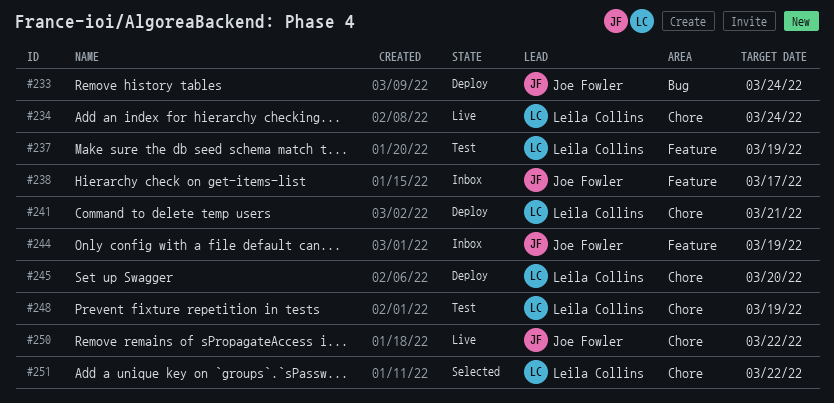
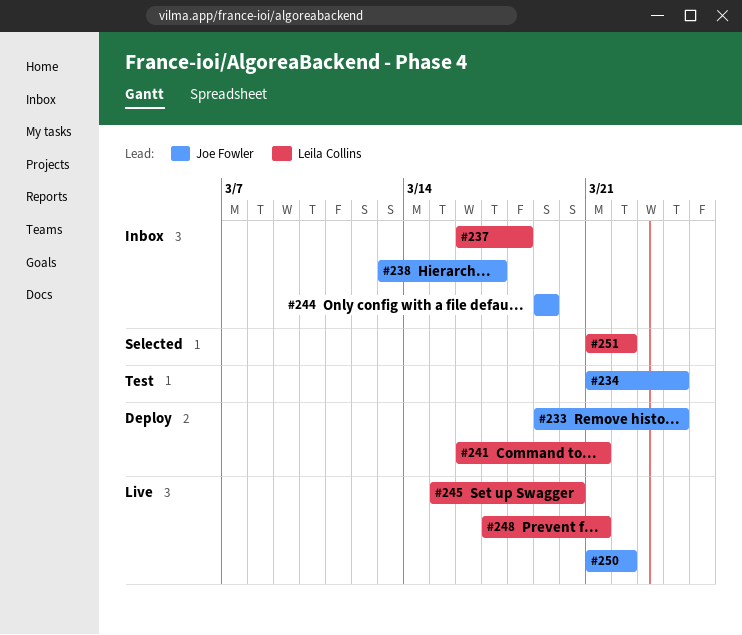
#234, status: Live -> Test
#234, owner: Leila Collins -> Joe Fowler
#237, status: Test -> Inbox
#237, due: Mar 19 -> Mar 18
#245, status: Deploy -> Live
#248, status: Test -> Live
#248, due: Mar 19 -> Mar 21

